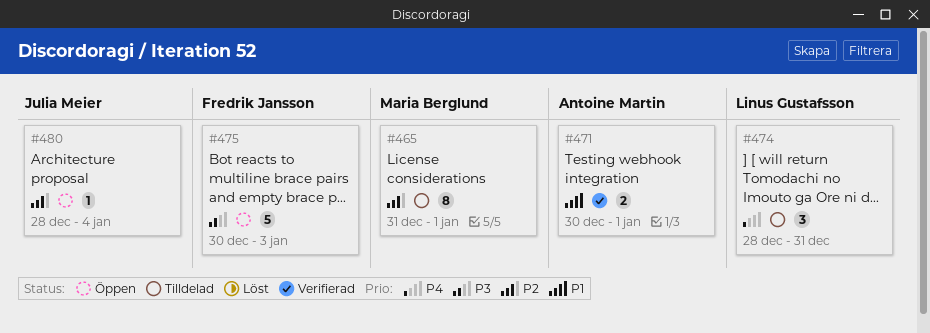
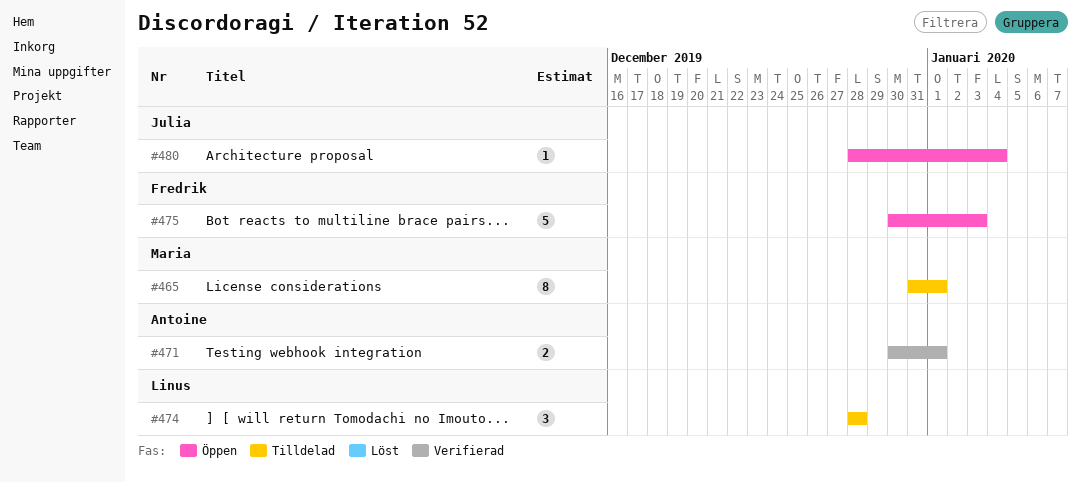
#474, due: Dec 31 -> Dec 28

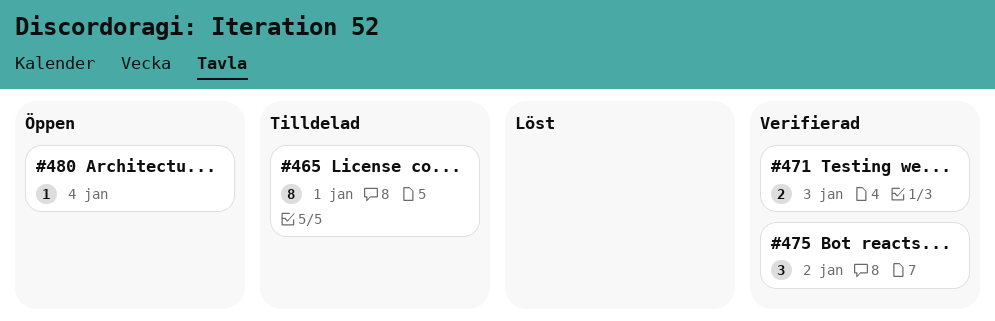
#471, due: Jan 1 -> Jan 3
#474: present -> none
#475, status: Öppen -> Verifierad
#475, estimate: 5 -> 3
#475, due: Jan 3 -> Jan 2

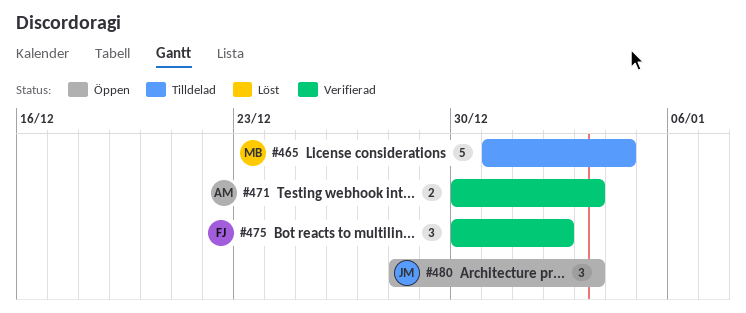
#465, estimate: 8 -> 5
#465, due: Jan 1 -> Jan 4
#480, estimate: 1 -> 3
#480, due: Jan 4 -> Jan 3

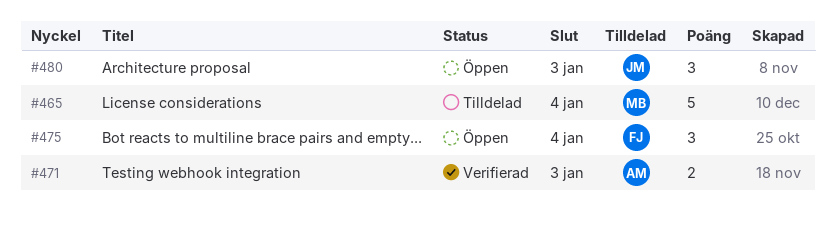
#475, status: Verifierad -> Öppen
#475, due: Jan 2 -> Jan 4

